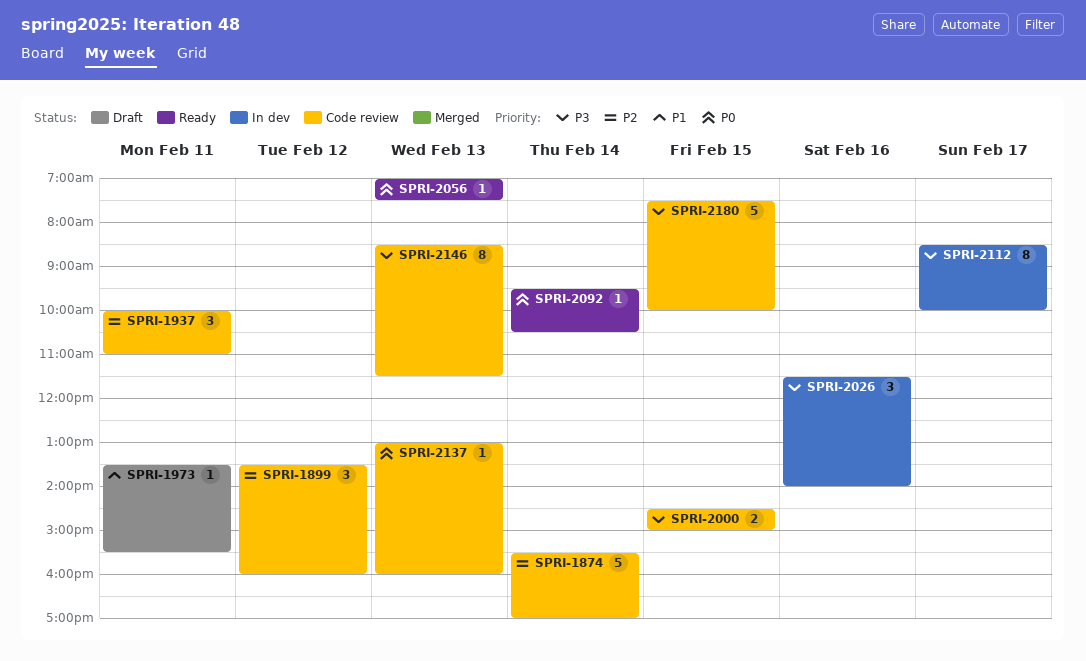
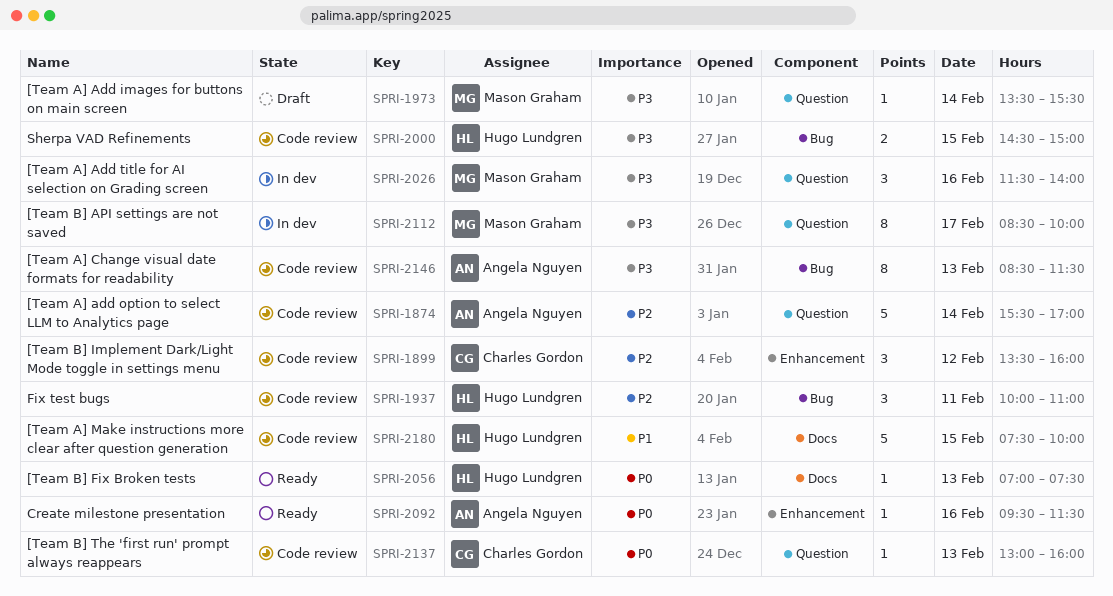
SPRI-1973, priority: P1 -> P3
SPRI-1973, day: Feb 11 -> Feb 14
SPRI-2092, day: Feb 14 -> Feb 16
SPRI-2092, ends: 10:30 -> 11:30
SPRI-2180, priority: P3 -> P1

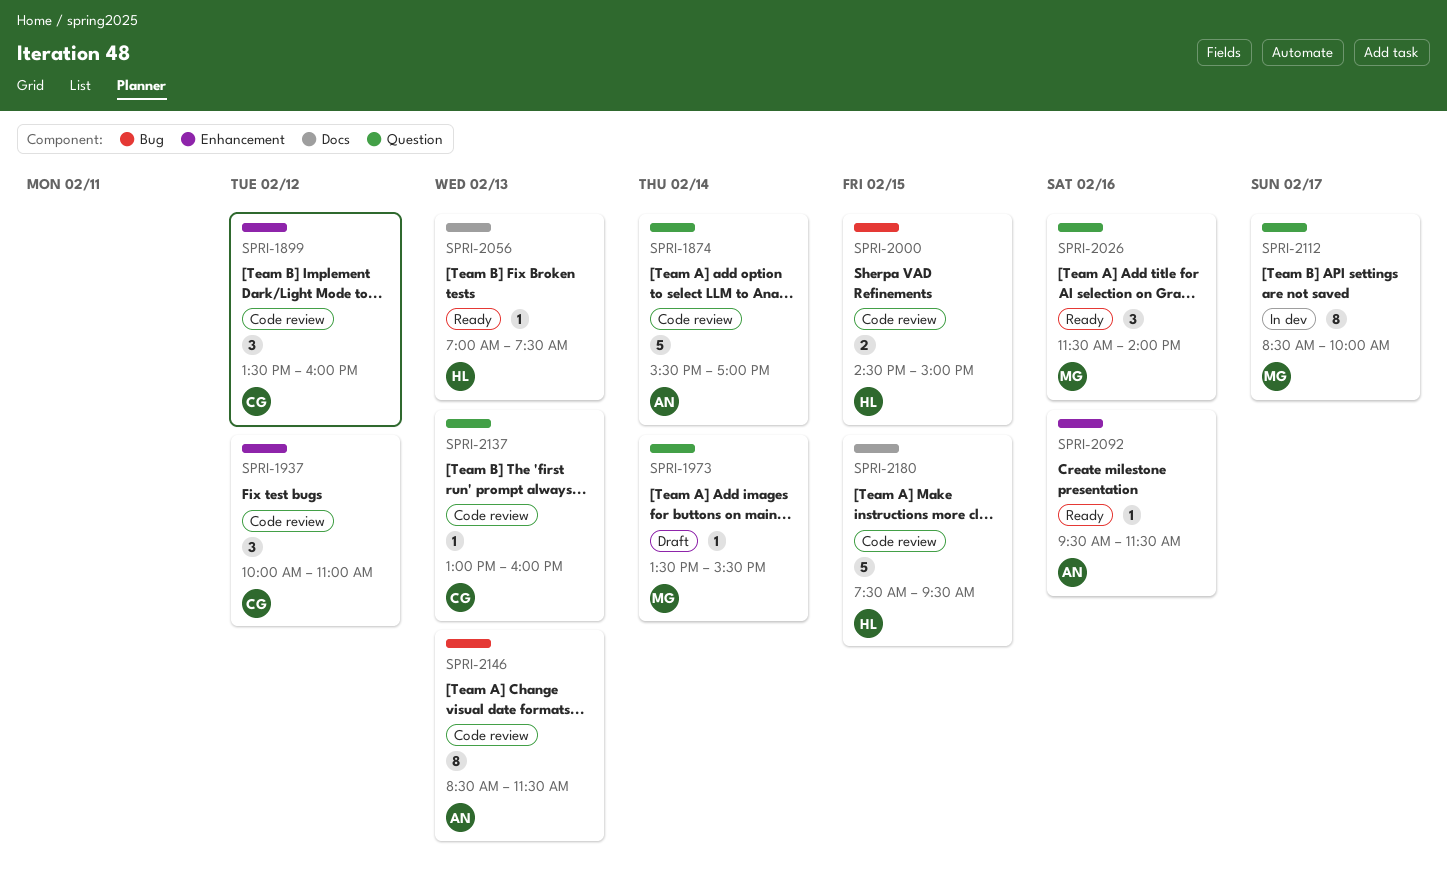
SPRI-1937, owner: Hugo Lundgren -> Charles Gordon
SPRI-1937, label: Bug -> Enhancement
SPRI-1937, day: Feb 11 -> Feb 12
SPRI-2026, status: In dev -> Ready
SPRI-2180, ends: 10:00 -> 09:30

